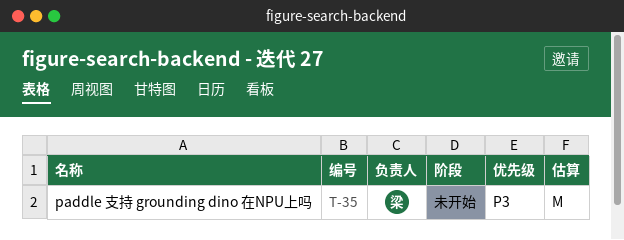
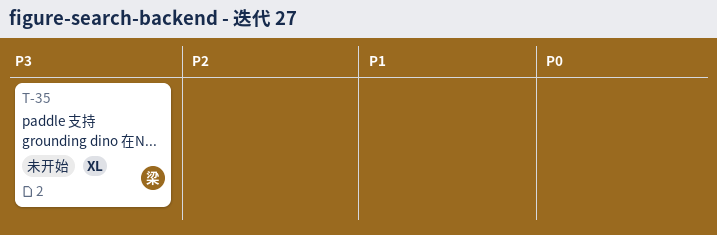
T-35, estimate: M -> XL

